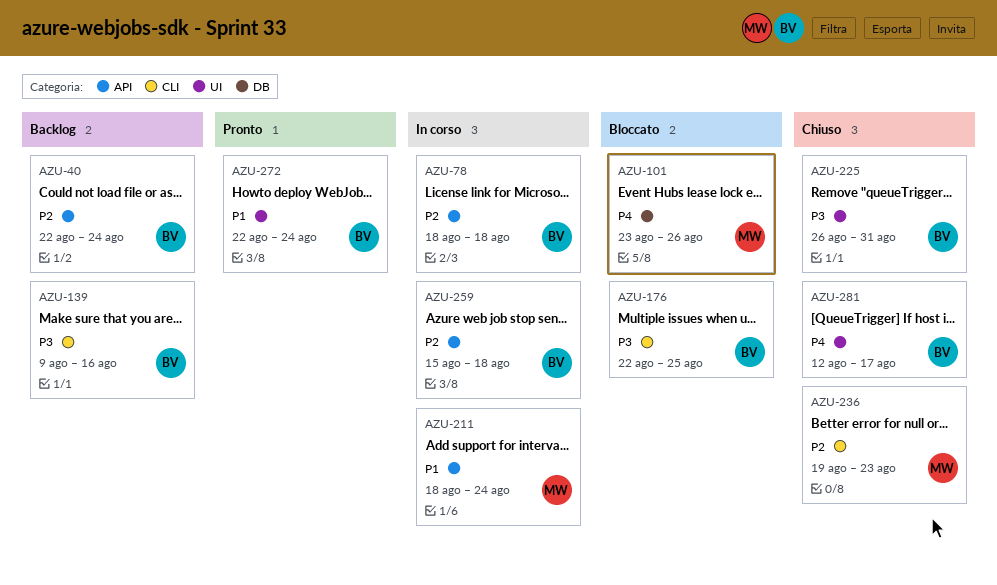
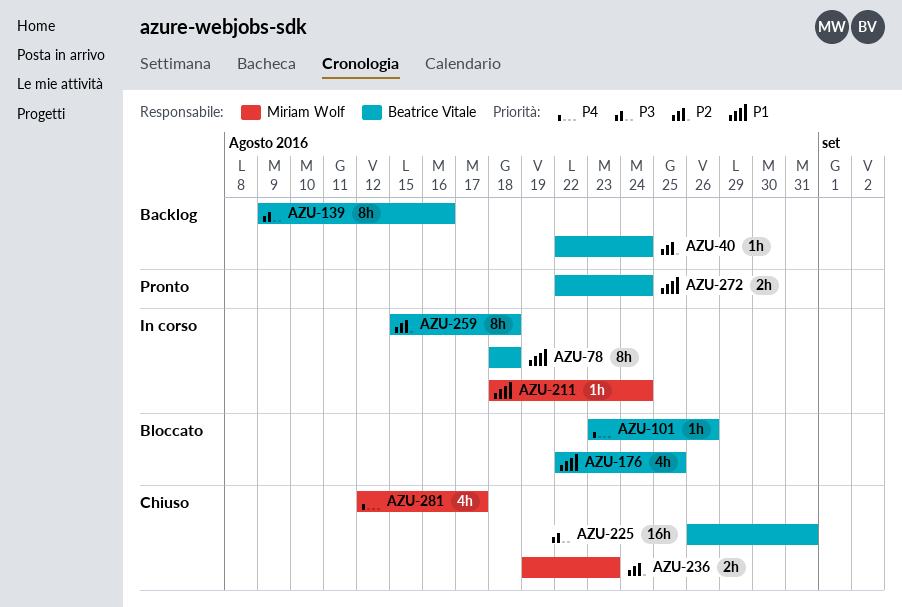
AZU-78, priority: P2 -> P1
AZU-101, owner: Miriam Wolf -> Beatrice Vitale
AZU-176, priority: P3 -> P1
AZU-281, owner: Beatrice Vitale -> Miriam Wolf

